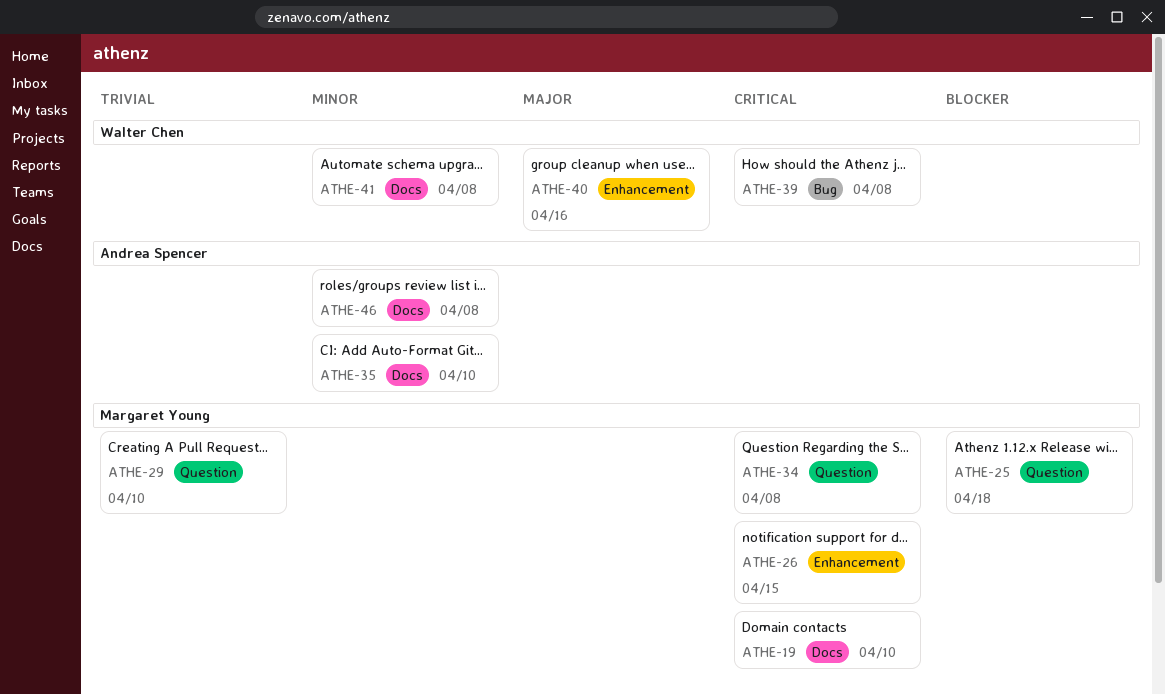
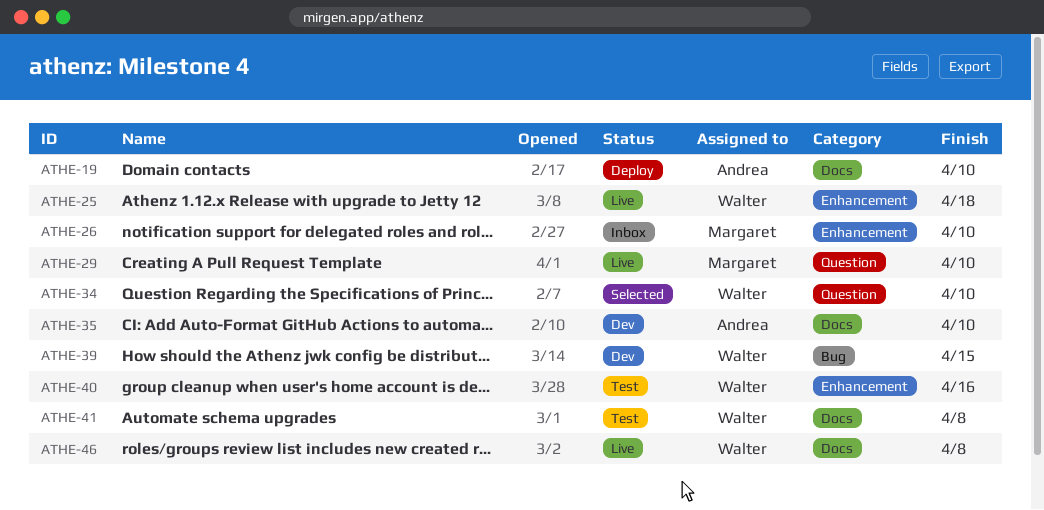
ATHE-19, owner: Margaret Young -> Andrea Spencer
ATHE-25, owner: Margaret Young -> Walter Chen
ATHE-25, label: Question -> Enhancement
ATHE-26, due: Apr 15 -> Apr 10
ATHE-34, owner: Margaret Young -> Walter Chen
ATHE-34, due: Apr 8 -> Apr 10
ATHE-39, due: Apr 8 -> Apr 15
ATHE-46, owner: Andrea Spencer -> Walter Chen

